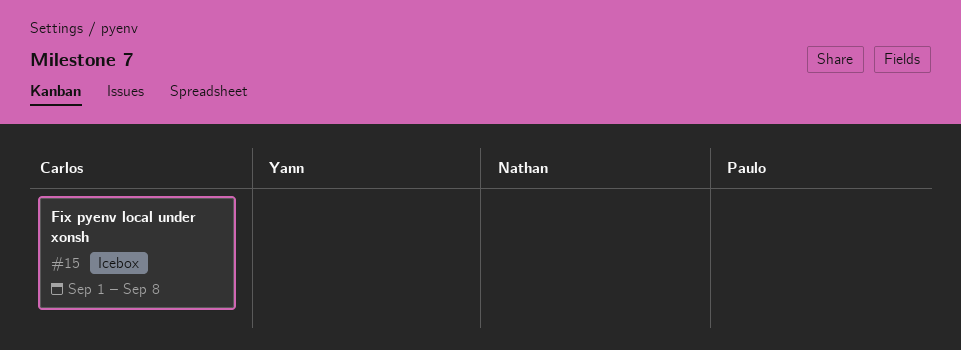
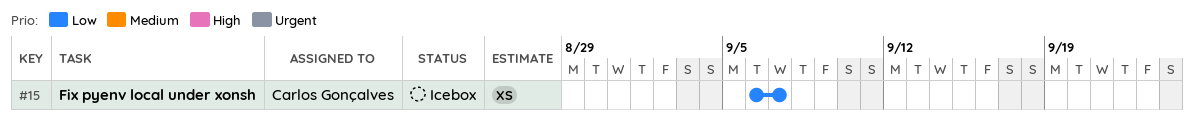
#15, start: Sep 1 -> Sep 6
#15, due: Sep 8 -> Sep 7

